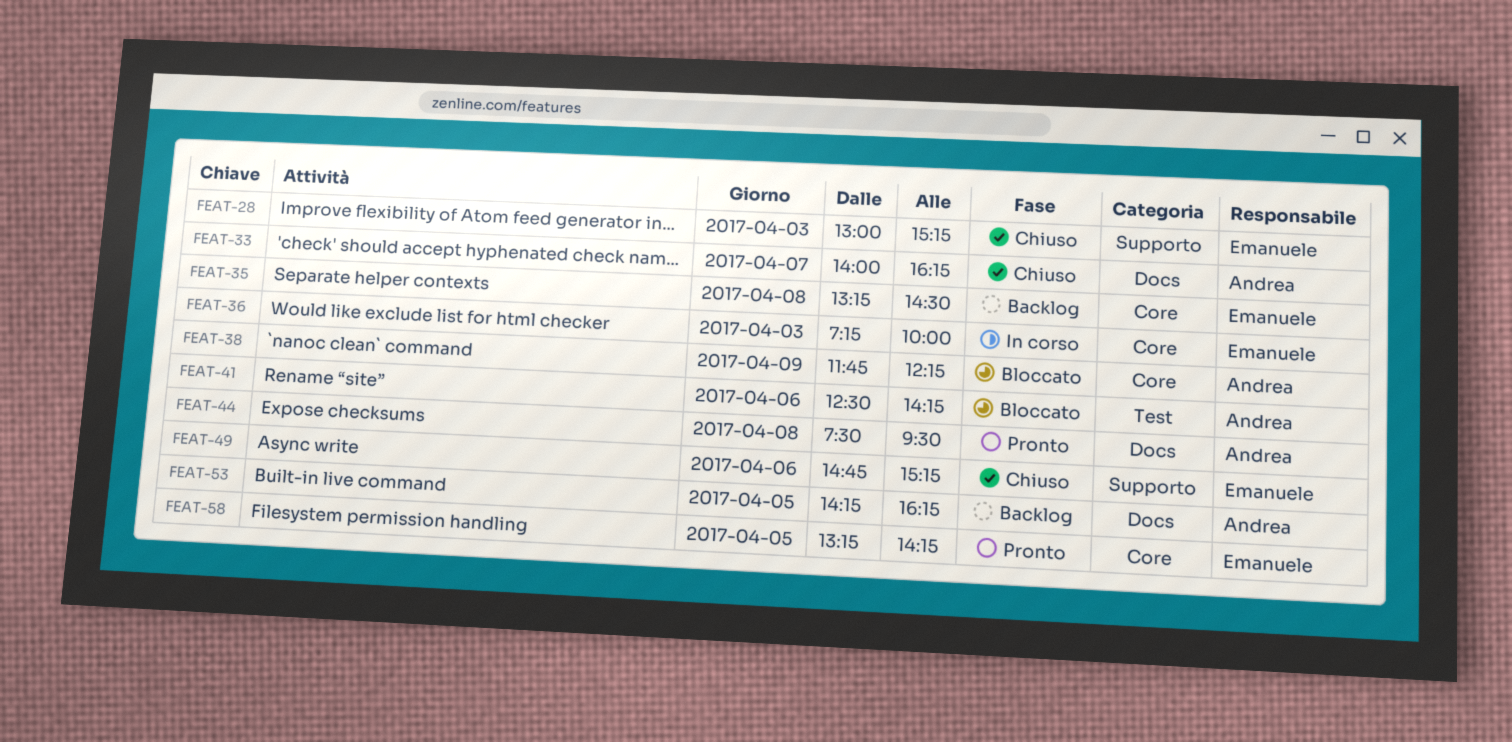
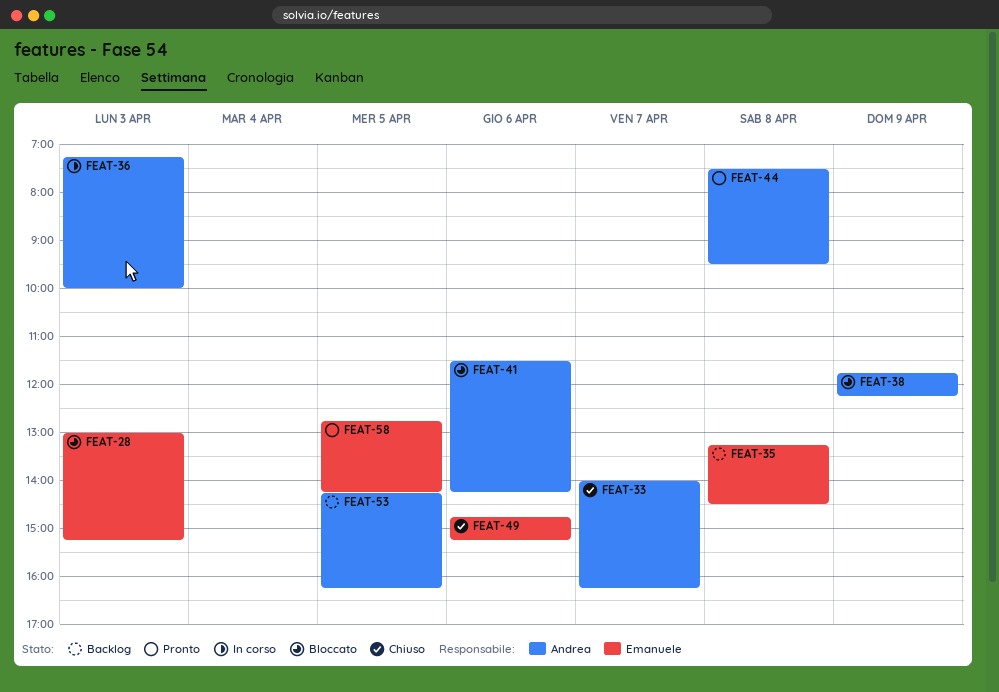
FEAT-28, status: Chiuso -> Bloccato
FEAT-36, owner: Emanuele -> Andrea
FEAT-41, begins: 12:30 -> 11:30
FEAT-58, begins: 13:15 -> 12:45

